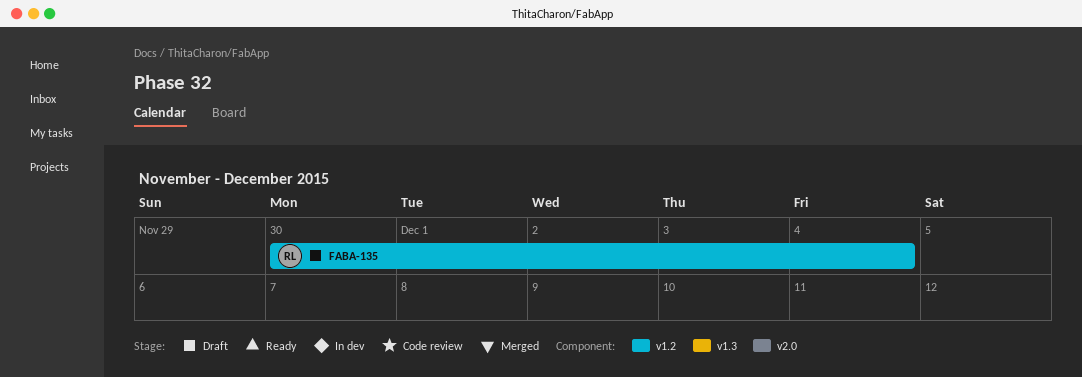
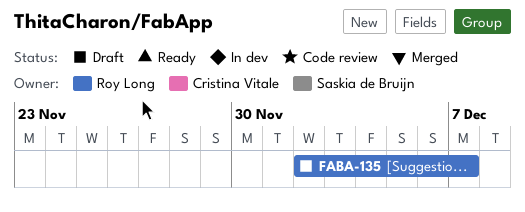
FABA-135, start: Nov 30 -> Dec 2
FABA-135, due: Dec 4 -> Dec 7

